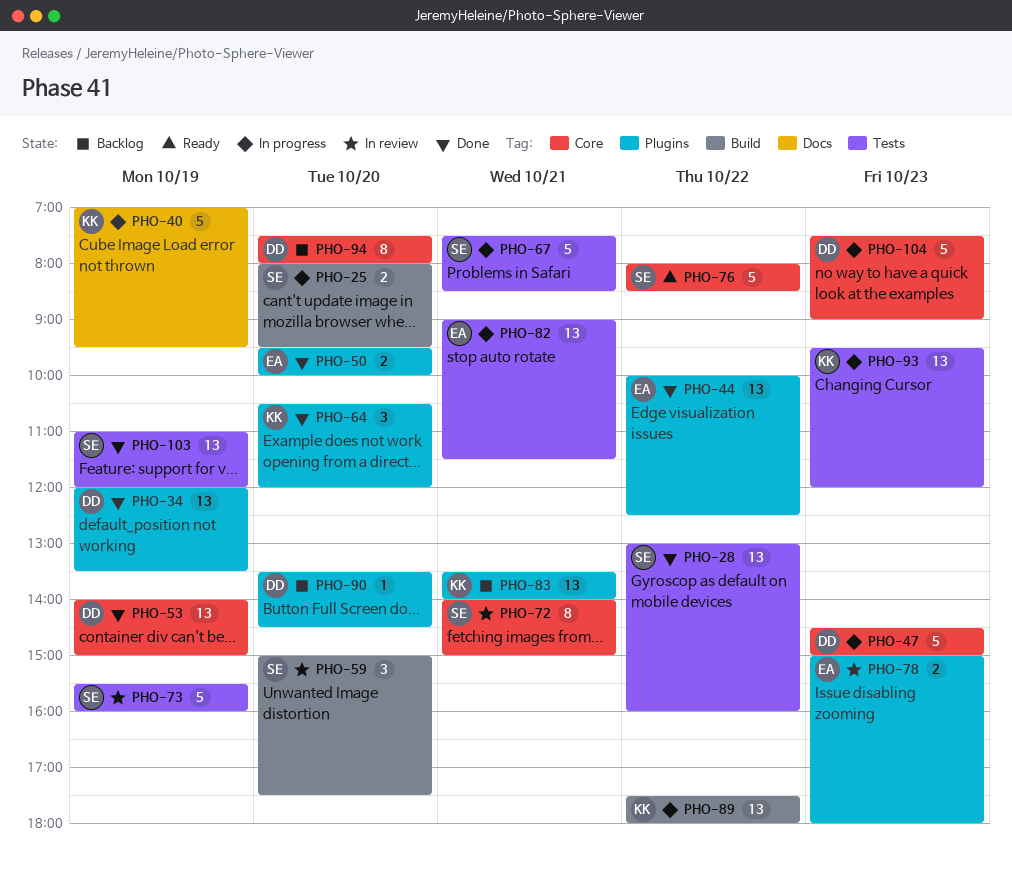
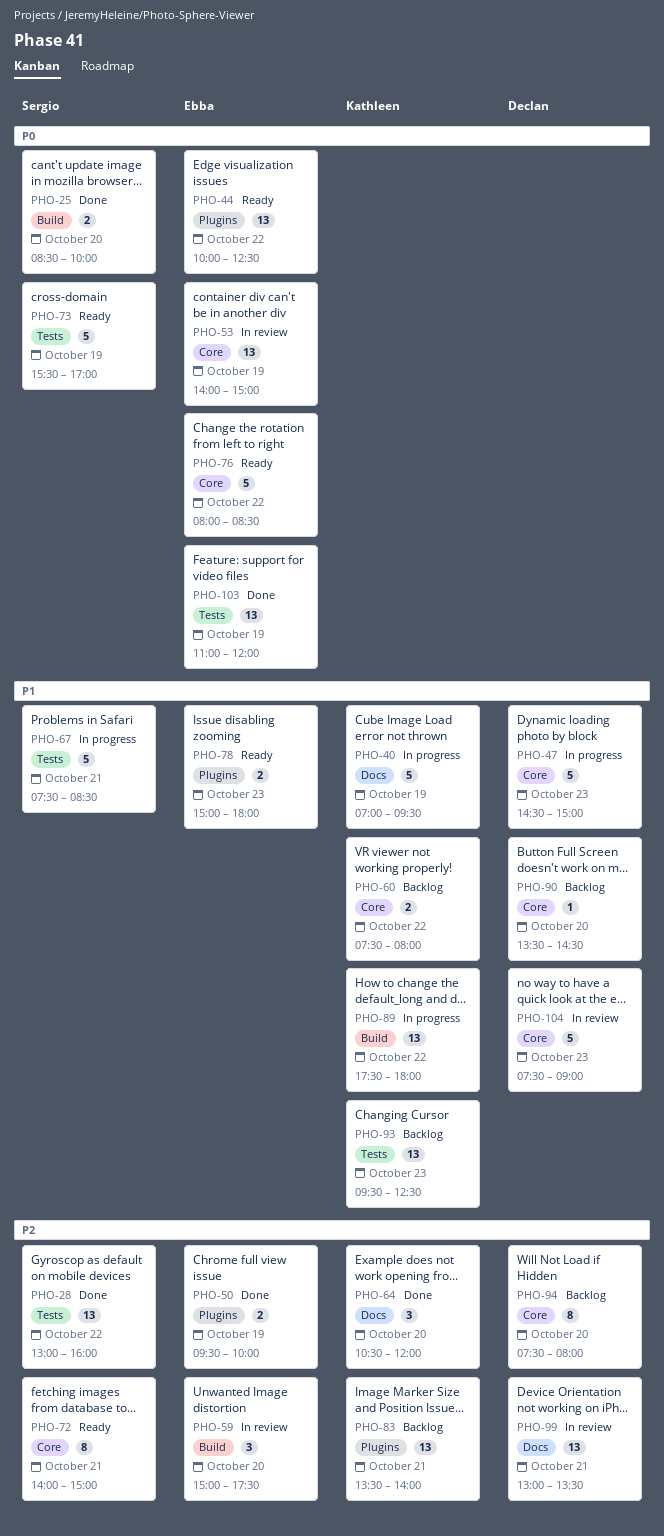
PHO-25, status: In progress -> Done
PHO-25, begins: 08:00 -> 08:30
PHO-25, ends: 09:30 -> 10:00
PHO-34: present -> none
PHO-44, status: Done -> Ready
PHO-50, day: Oct 20 -> Oct 19
PHO-53, status: Done -> In review
PHO-53, owner: Declan -> Ebba
PHO-59, owner: Sergio -> Ebba
PHO-60: none -> present
PHO-64, label: Plugins -> Docs
PHO-72, status: In review -> Ready
PHO-73, status: In review -> Ready
PHO-73, ends: 16:00 -> 17:00
PHO-76, owner: Sergio -> Ebba
PHO-78, status: In review -> Ready
PHO-82: present -> none
PHO-90, label: Plugins -> Core
PHO-93, status: In progress -> Backlog
PHO-93, ends: 12:00 -> 12:30
PHO-99: none -> present
PHO-103, owner: Sergio -> Ebba
PHO-104, status: In progress -> In review

